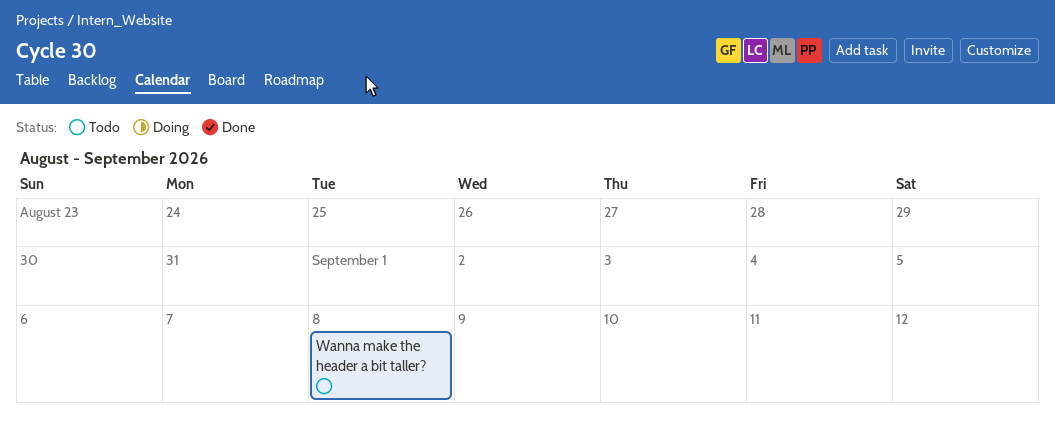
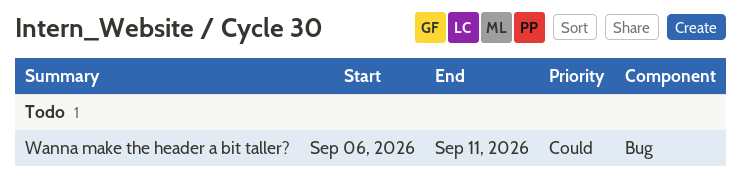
Wanna make the header a bit taller?, due: Sep 8 -> Sep 11

